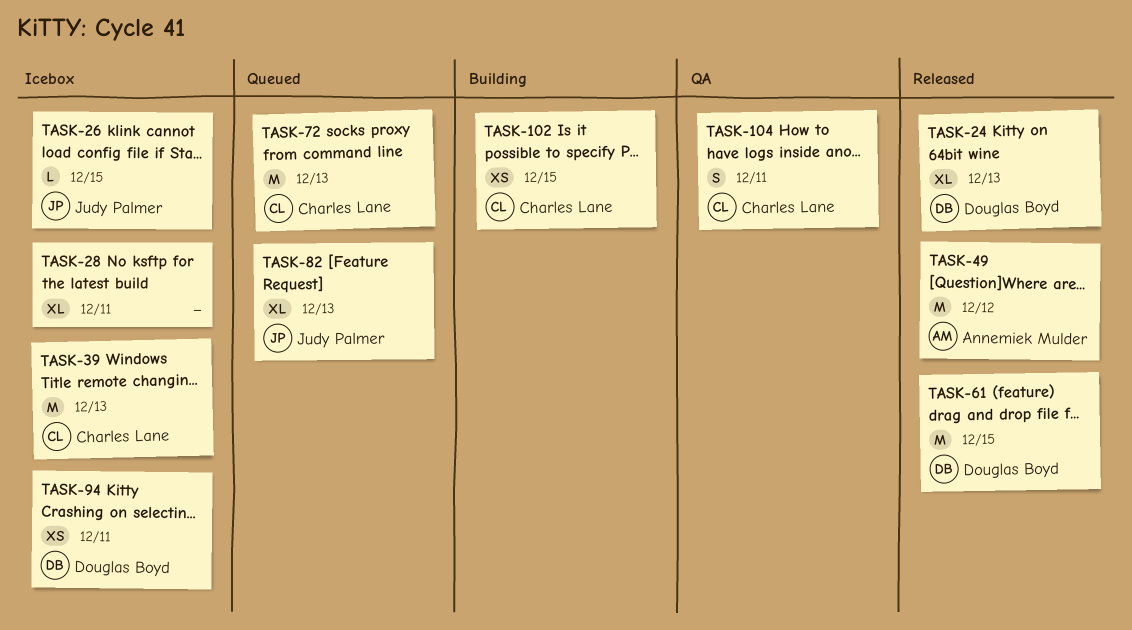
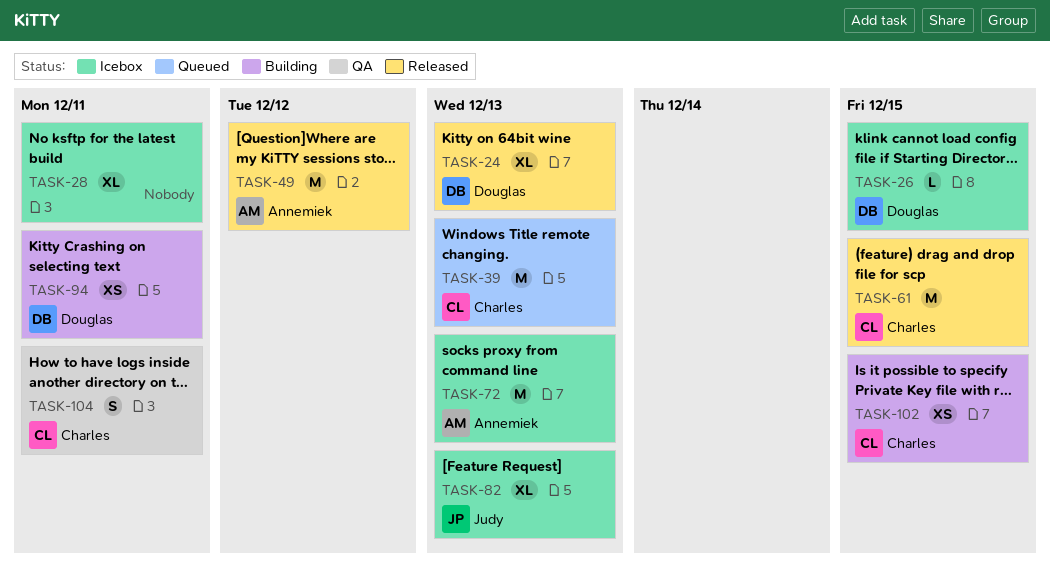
TASK-26, owner: Judy Palmer -> Douglas Boyd
TASK-39, status: Icebox -> Queued
TASK-61, owner: Douglas Boyd -> Charles Lane
TASK-72, status: Queued -> Icebox
TASK-72, owner: Charles Lane -> Annemiek Mulder
TASK-82, status: Queued -> Icebox
TASK-94, status: Icebox -> Building

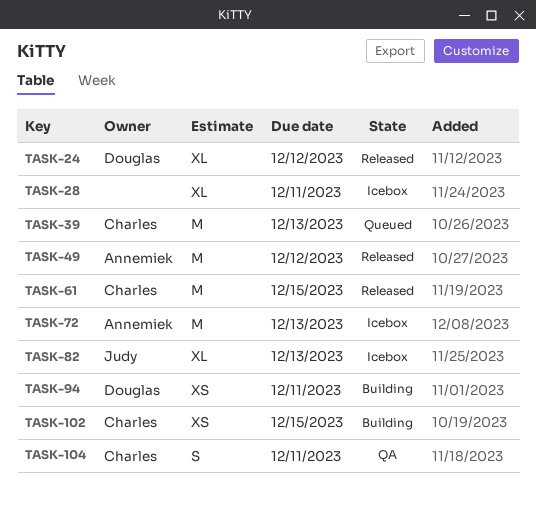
TASK-24, due: Dec 13 -> Dec 12
TASK-26: present -> none

